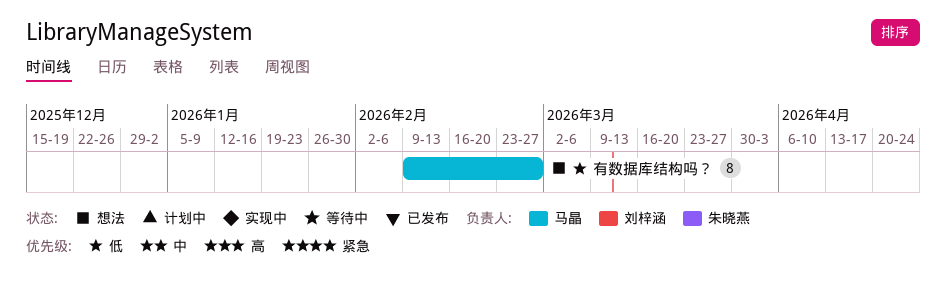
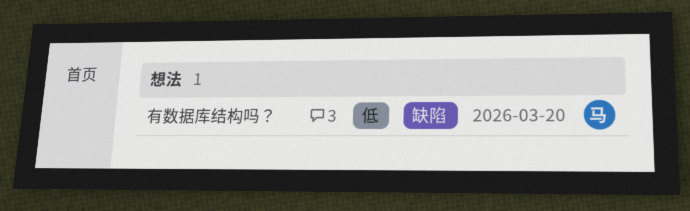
有数据库结构吗？, due: Feb 27 -> Mar 20

